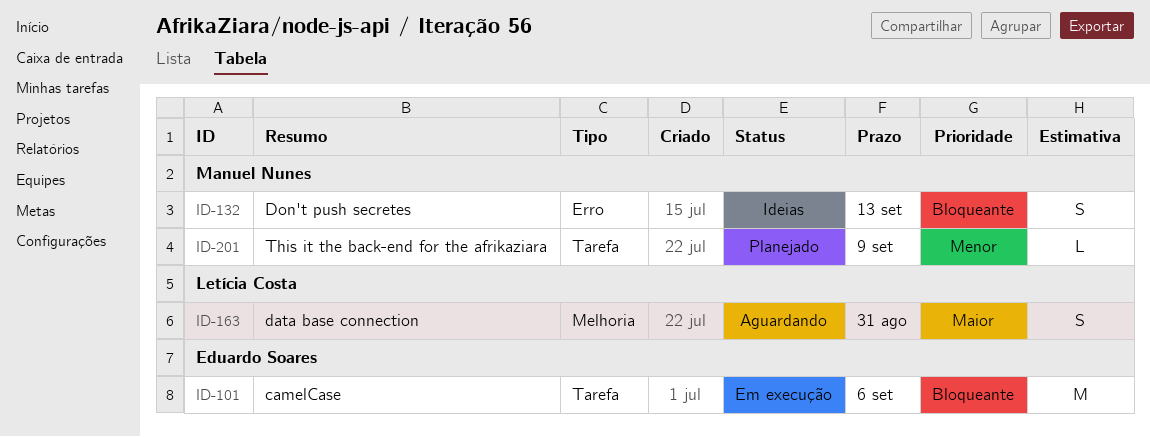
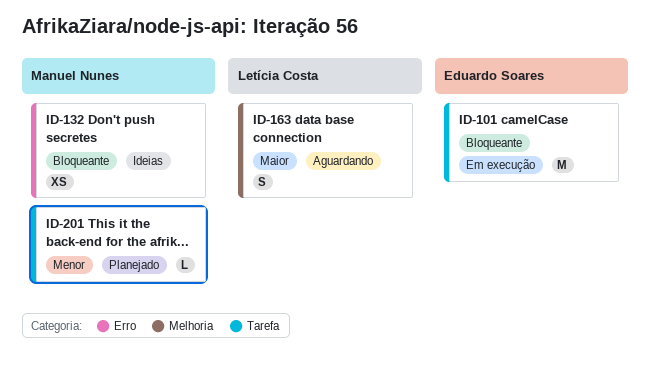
ID-132, estimate: S -> XS

